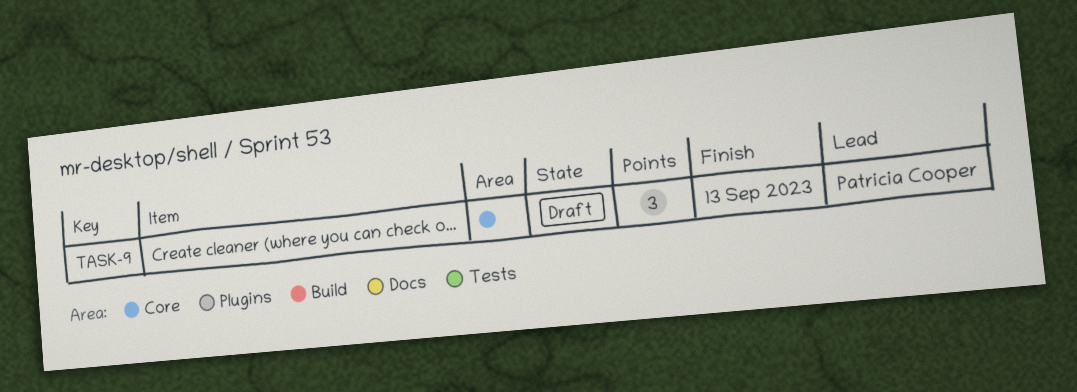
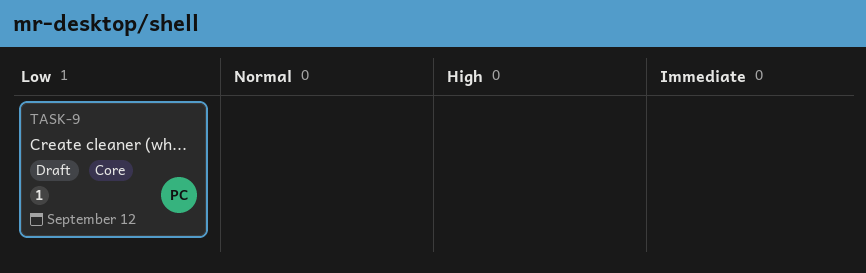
TASK-9, estimate: 3 -> 1
TASK-9, due: Sep 13 -> Sep 12

